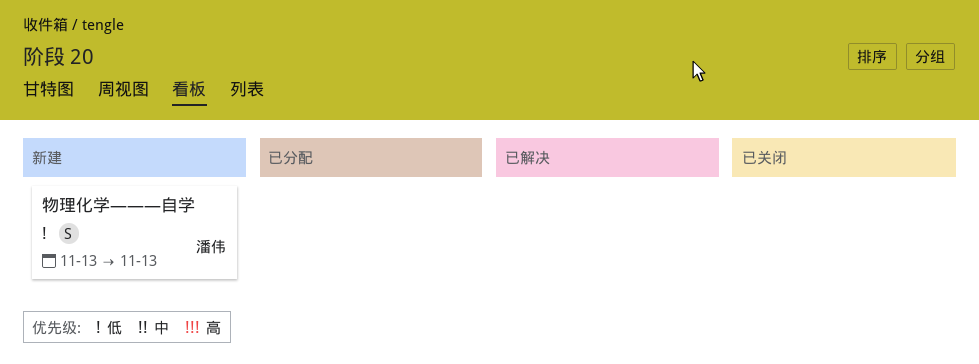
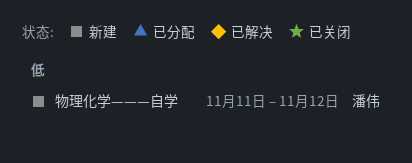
物理化学———自学, start: Nov 13 -> Nov 11
物理化学———自学, due: Nov 13 -> Nov 12

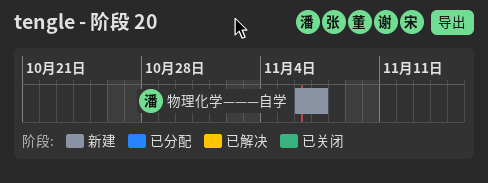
物理化学———自学, start: Nov 11 -> Nov 6
物理化学———自学, due: Nov 12 -> Nov 7

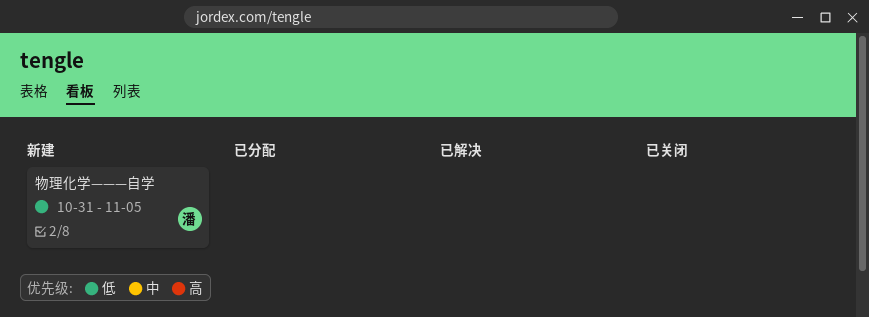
物理化学———自学, start: Nov 6 -> Oct 31
物理化学———自学, due: Nov 7 -> Nov 5

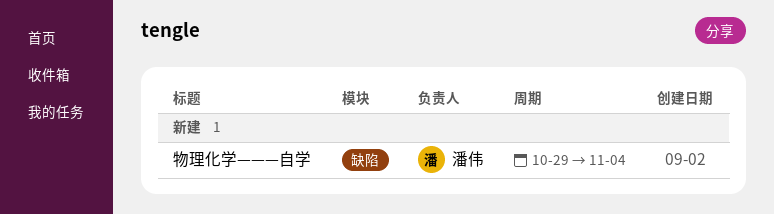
物理化学———自学, start: Oct 31 -> Oct 29
物理化学———自学, due: Nov 5 -> Nov 4

